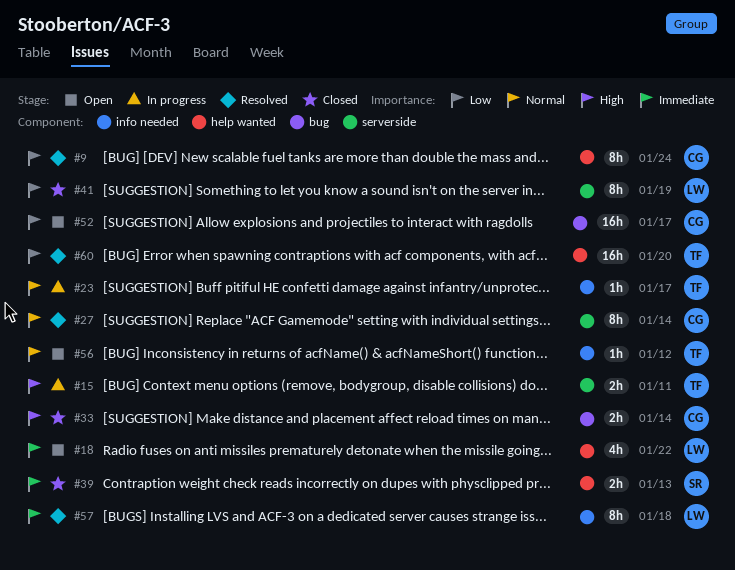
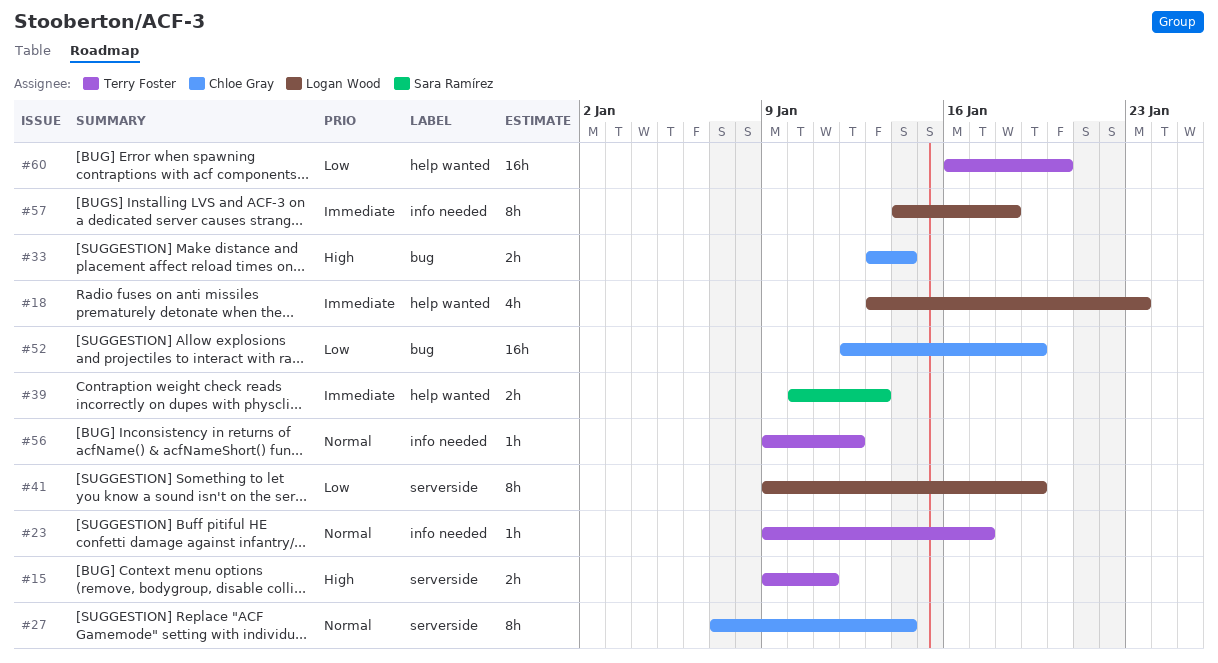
#9: present -> none
#18, due: Jan 22 -> Jan 23
#52, due: Jan 17 -> Jan 19

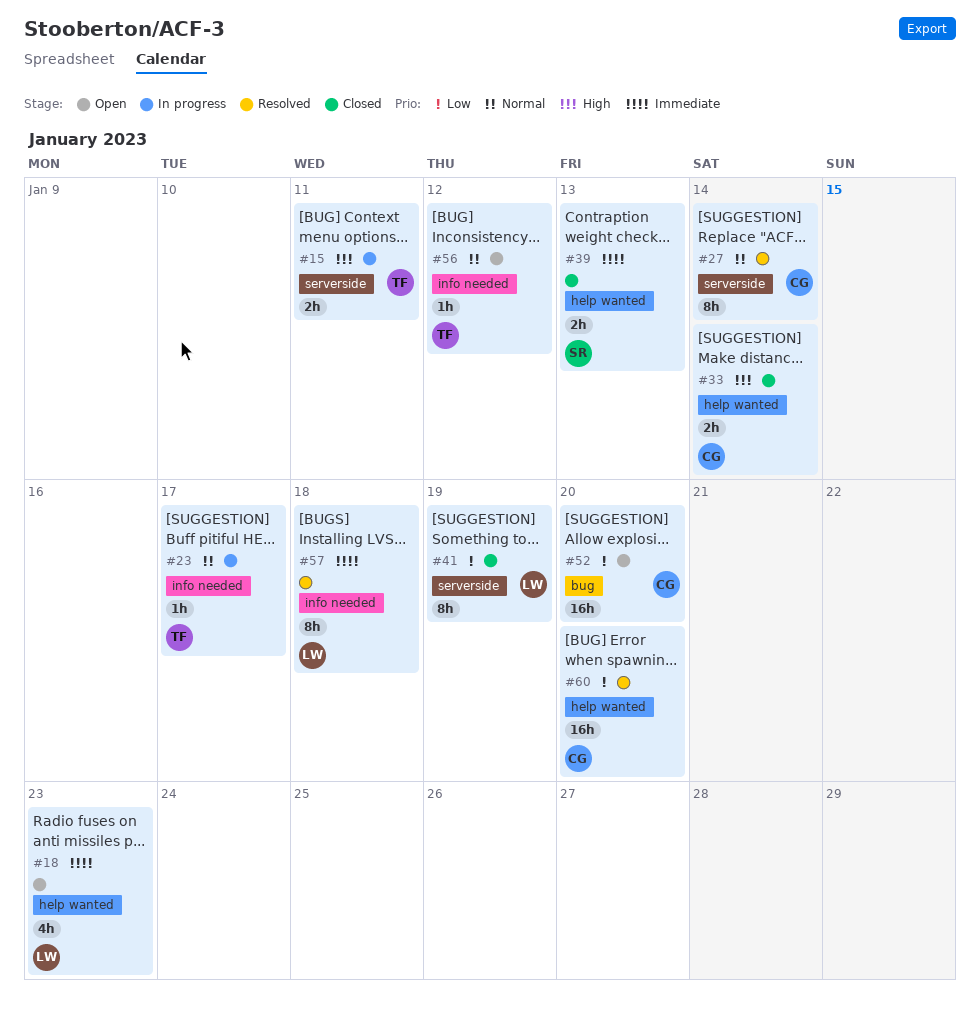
#33, label: bug -> help wanted
#52, due: Jan 19 -> Jan 20
#60, owner: Terry Foster -> Chloe Gray

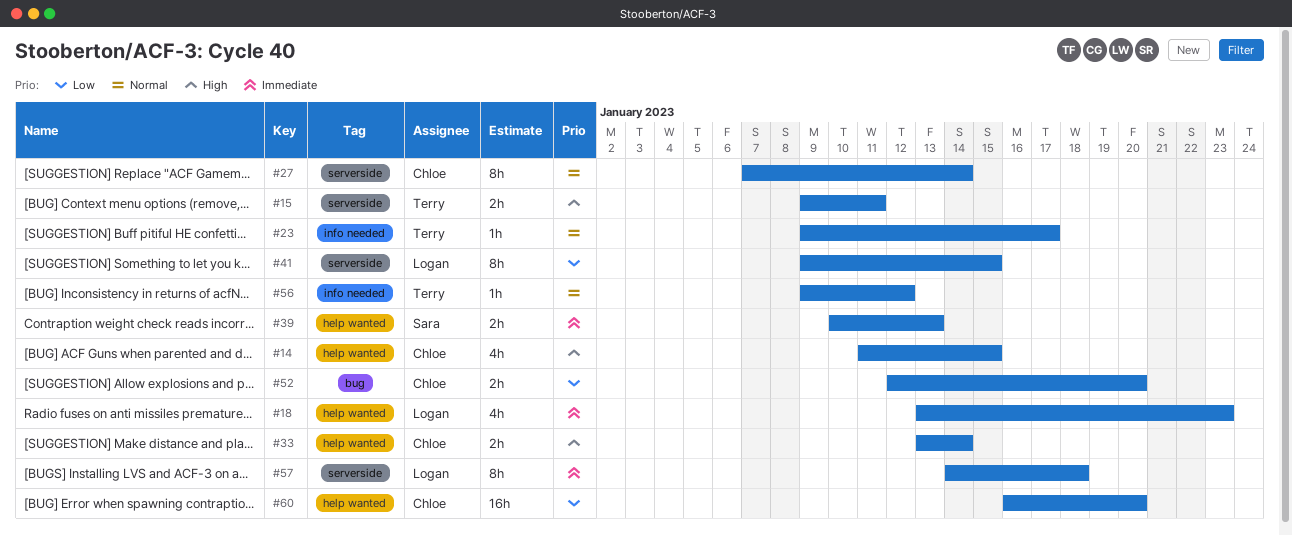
#14: none -> present
#41, due: Jan 19 -> Jan 15
#52, estimate: 16h -> 2h
#57, label: info needed -> serverside

